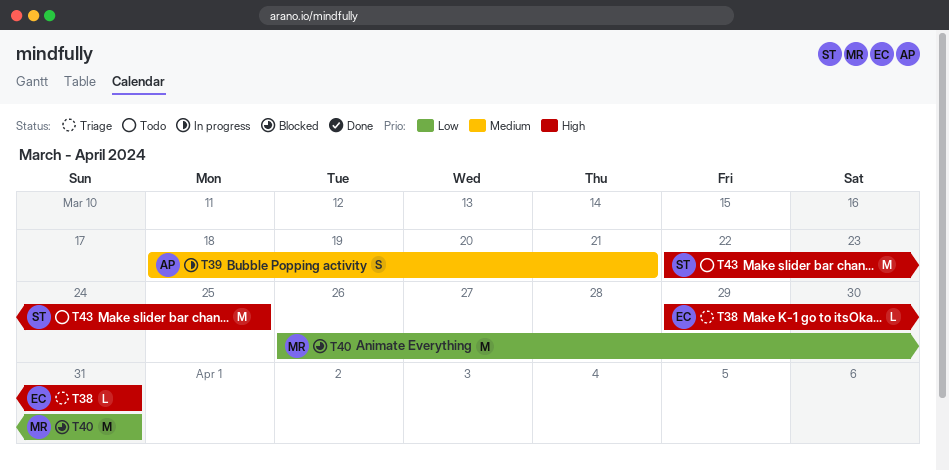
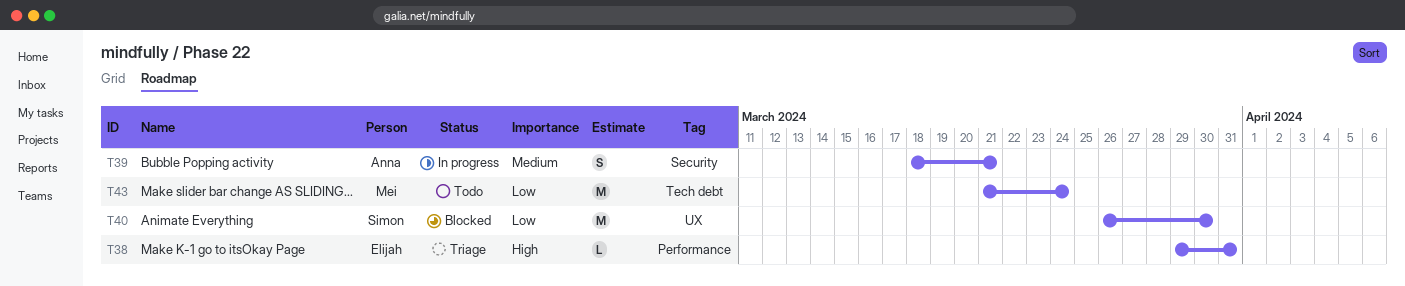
T40, owner: Mei -> Simon
T40, due: Mar 31 -> Mar 30
T43, owner: Simon -> Mei
T43, priority: High -> Low
T43, start: Mar 22 -> Mar 21
T43, due: Mar 25 -> Mar 24

